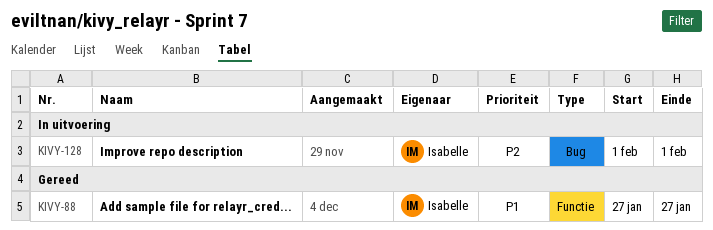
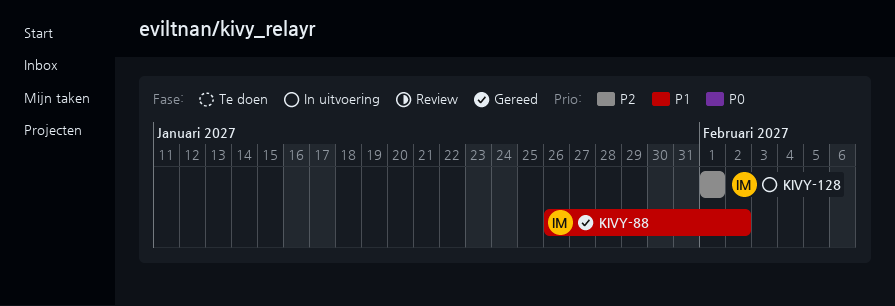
KIVY-88, start: Jan 27 -> Jan 26
KIVY-88, due: Jan 27 -> Feb 2

